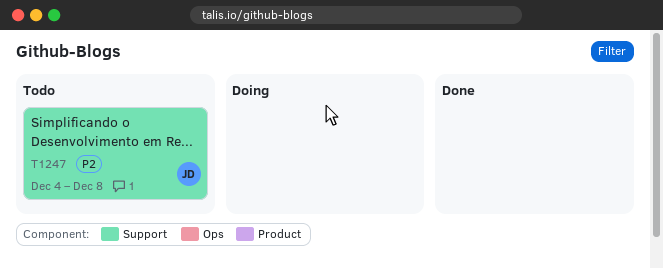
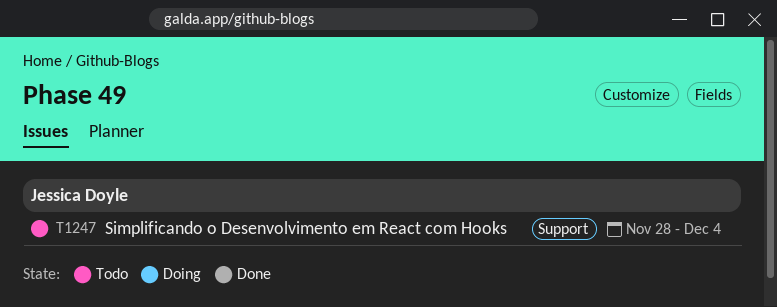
T1247, start: Dec 4 -> Nov 28
T1247, due: Dec 8 -> Dec 4

